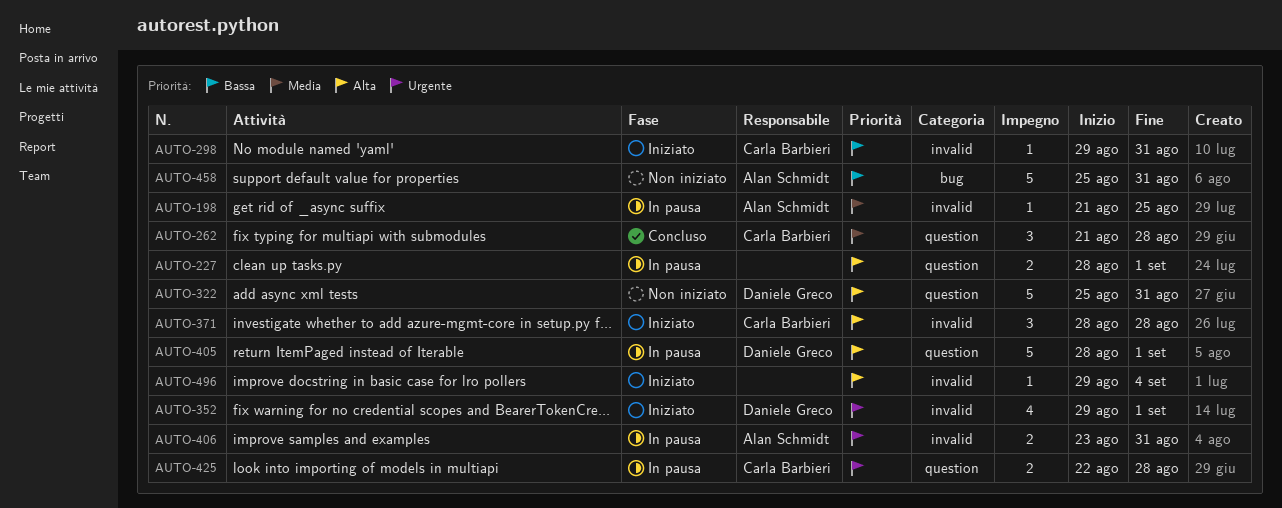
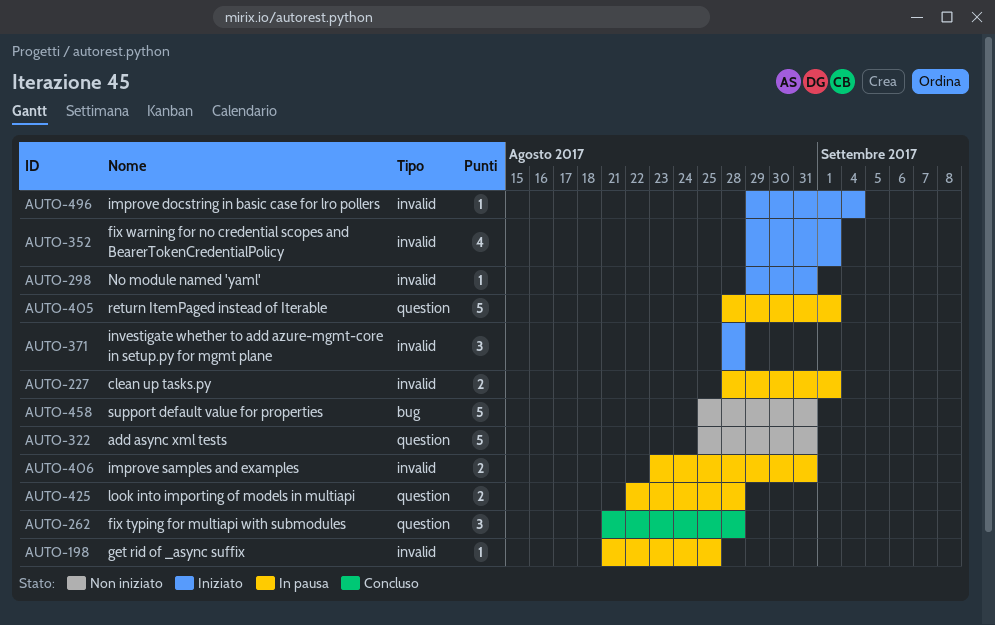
AUTO-227, label: question -> invalid

